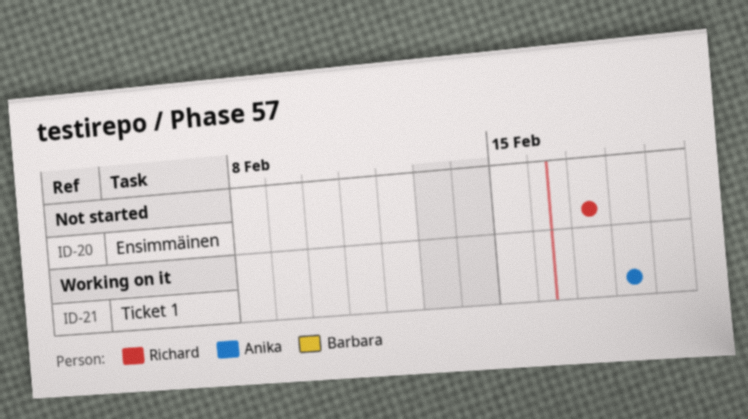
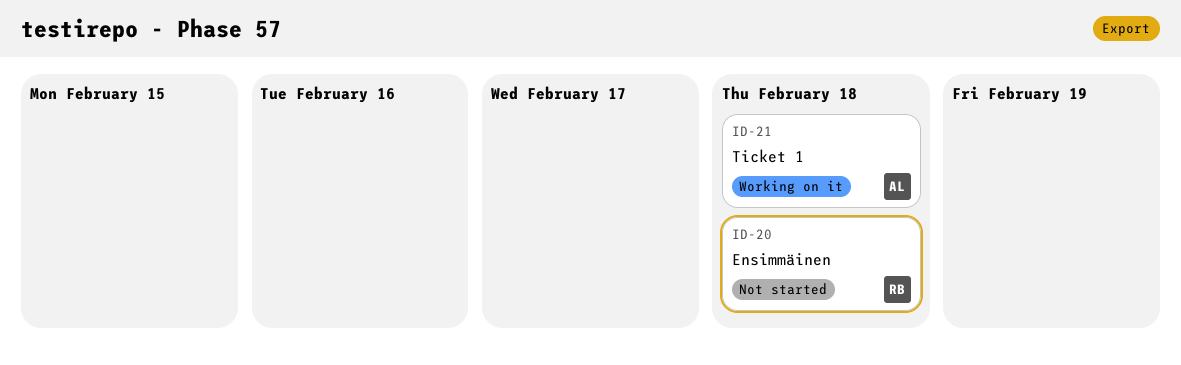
ID-20, due: Feb 17 -> Feb 18

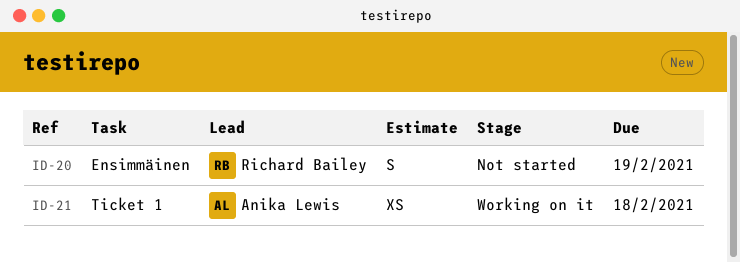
ID-20, due: Feb 18 -> Feb 19

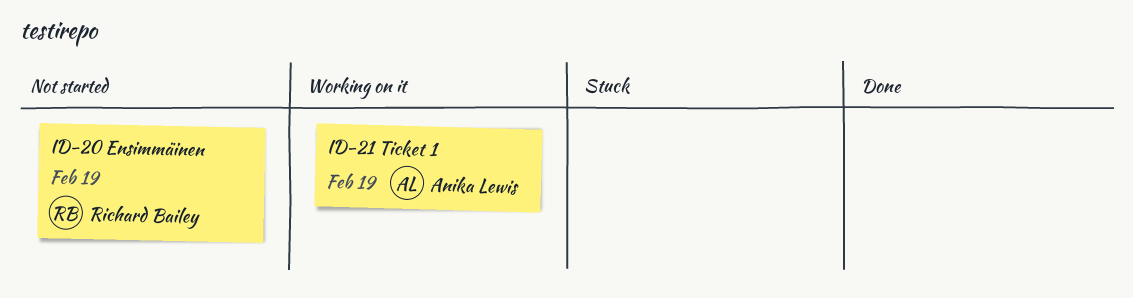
ID-21, due: Feb 18 -> Feb 19

